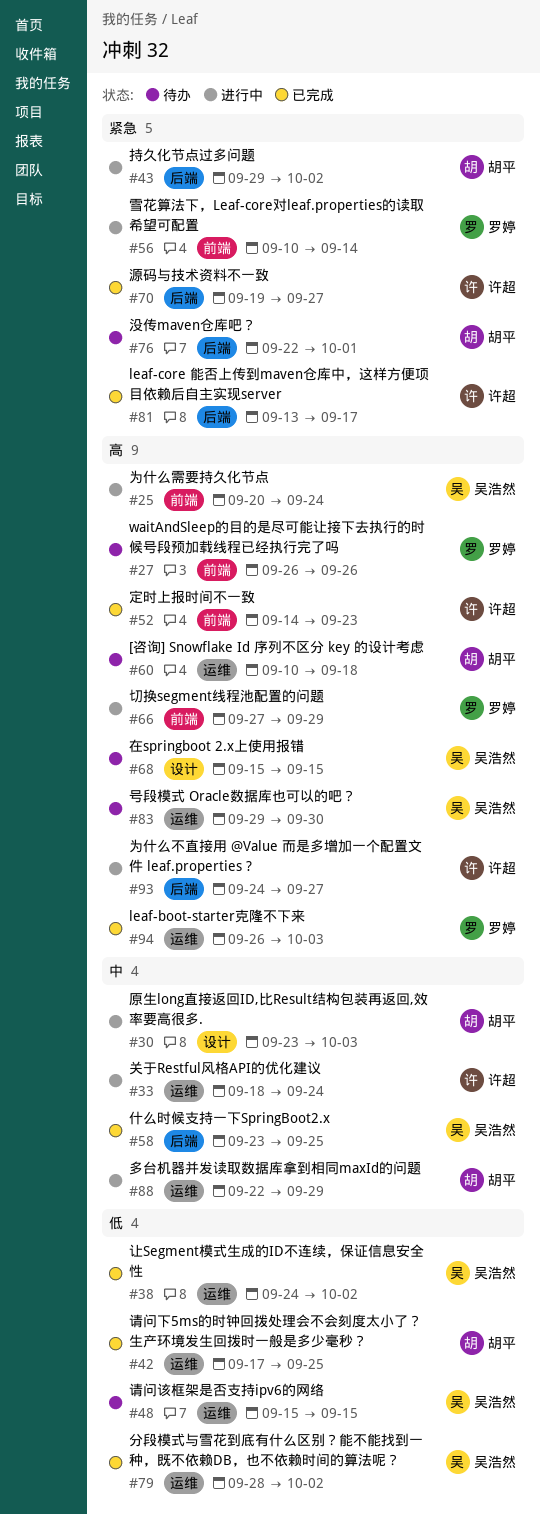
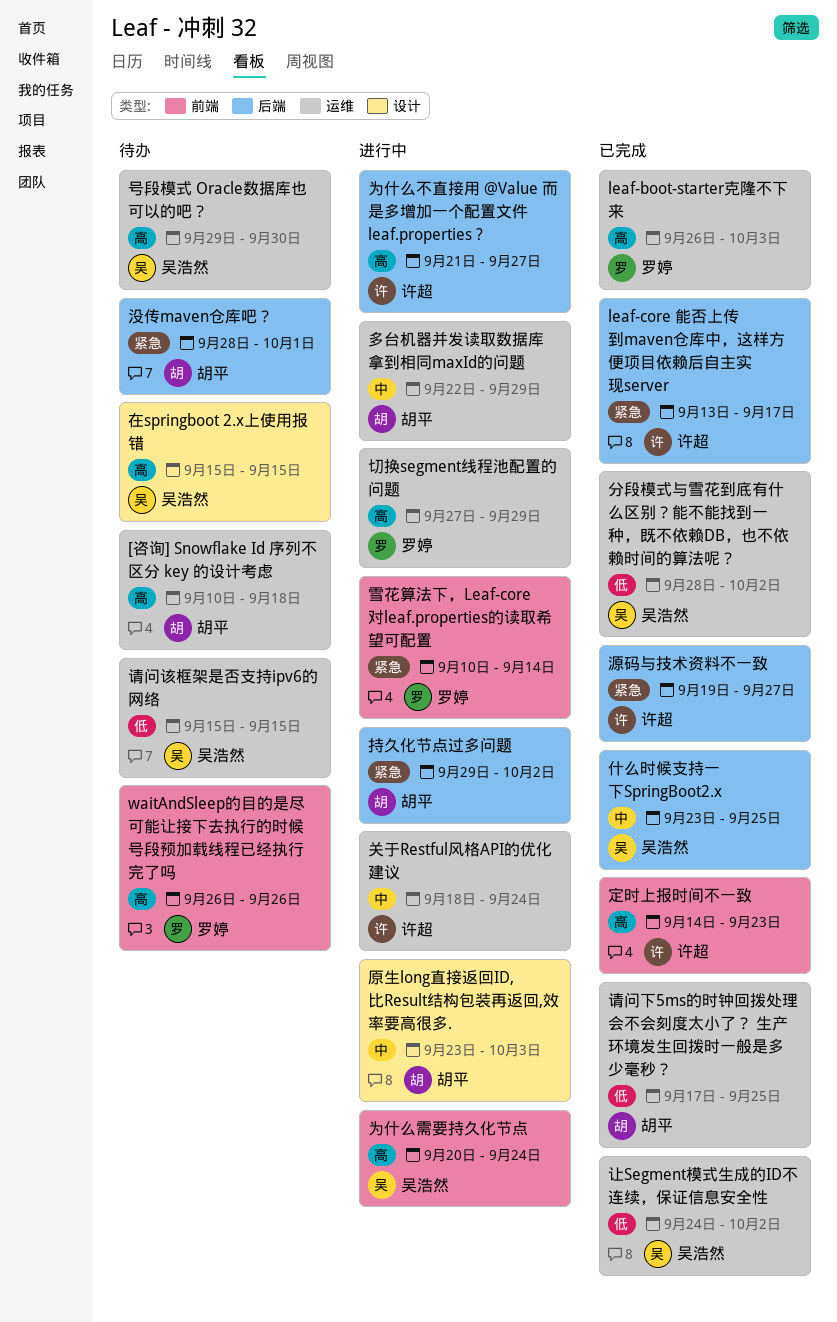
为什么不直接用 @Value 而是多增加一个配置文件 leaf.properties ?, start: Sep 24 -> Sep 21
切换segment线程池配置的问题, label: 前端 -> 运维
没传maven仓库吧？, start: Sep 22 -> Sep 28

